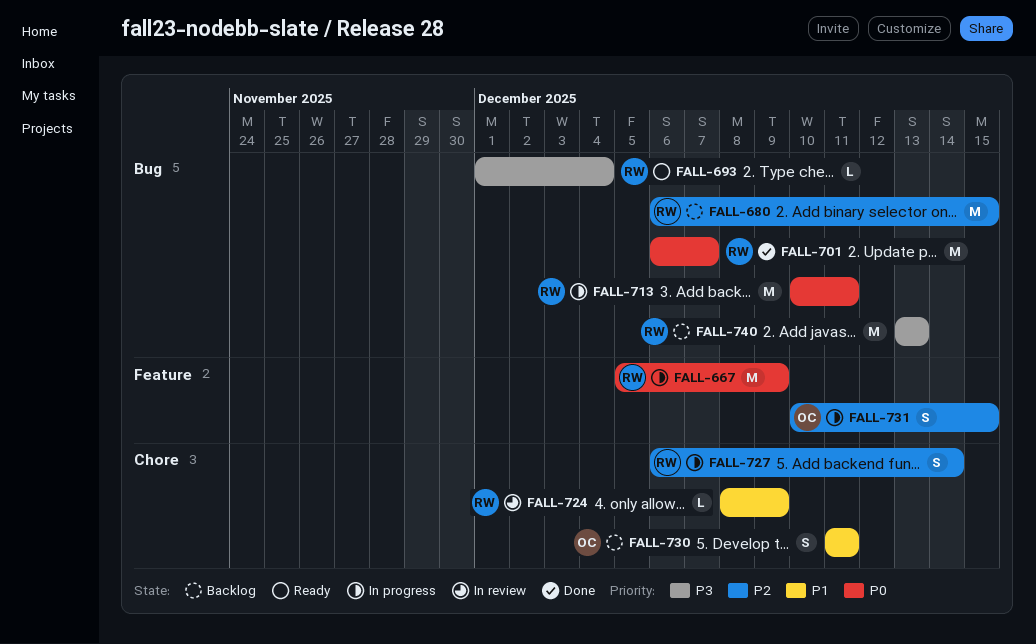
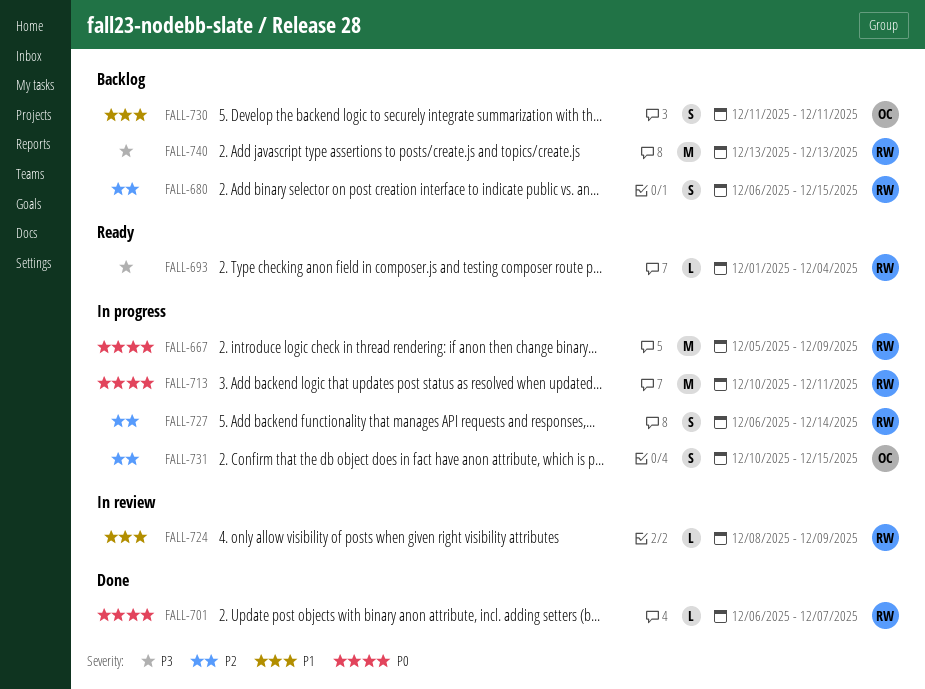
FALL-680, estimate: M -> S
FALL-701, estimate: M -> L

